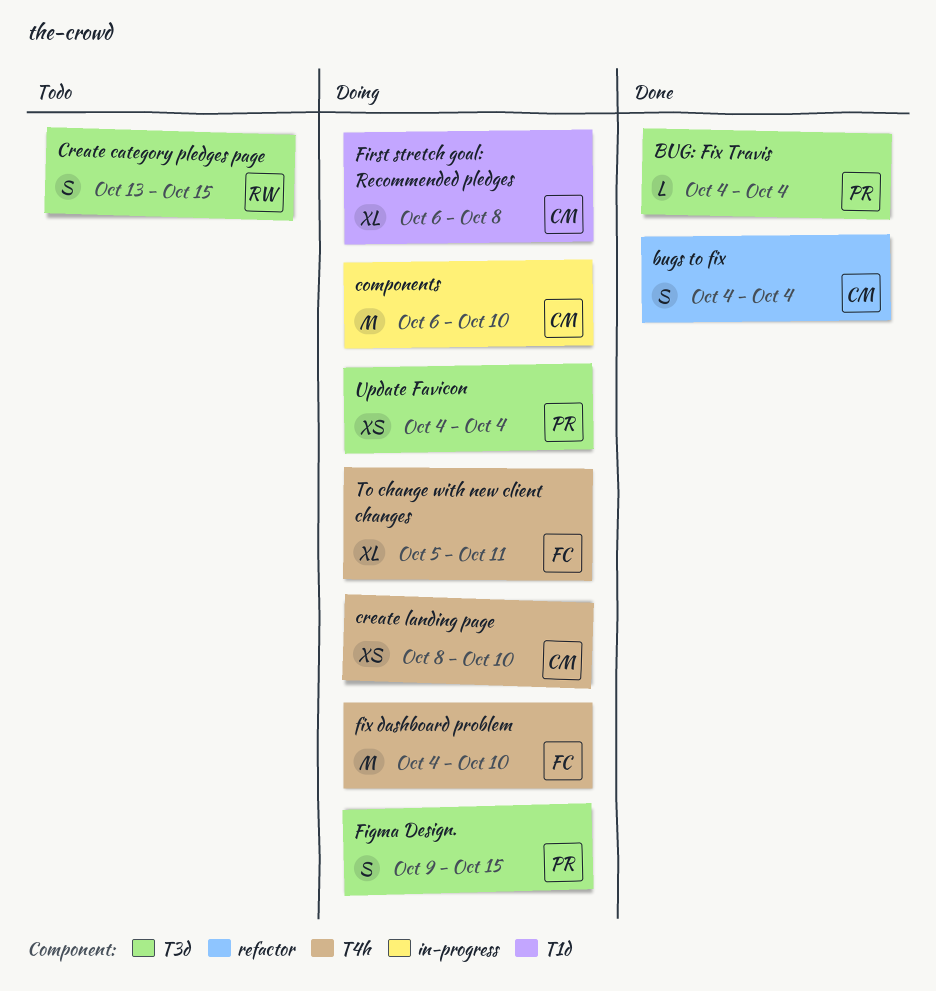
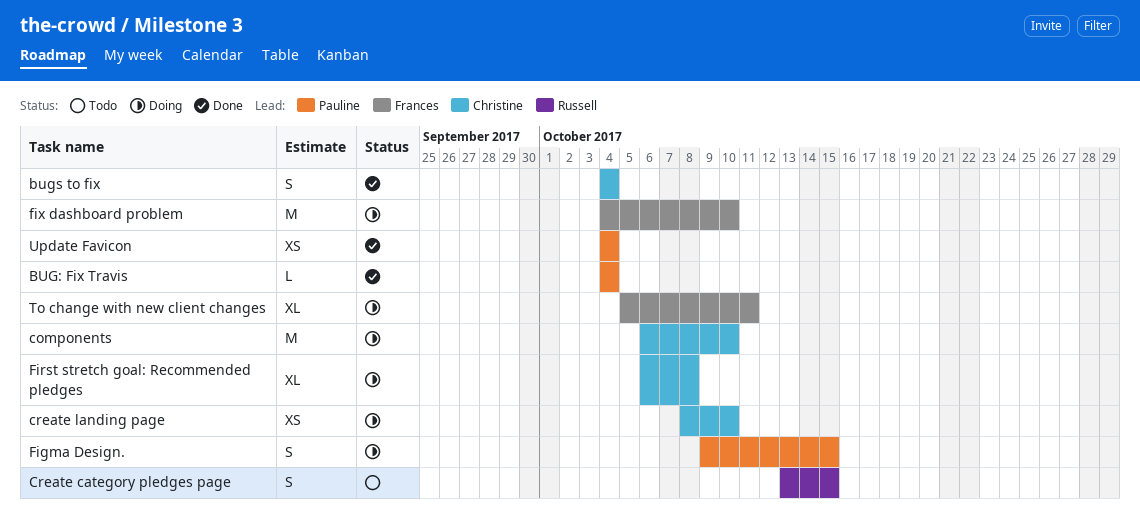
Update Favicon, status: Doing -> Done

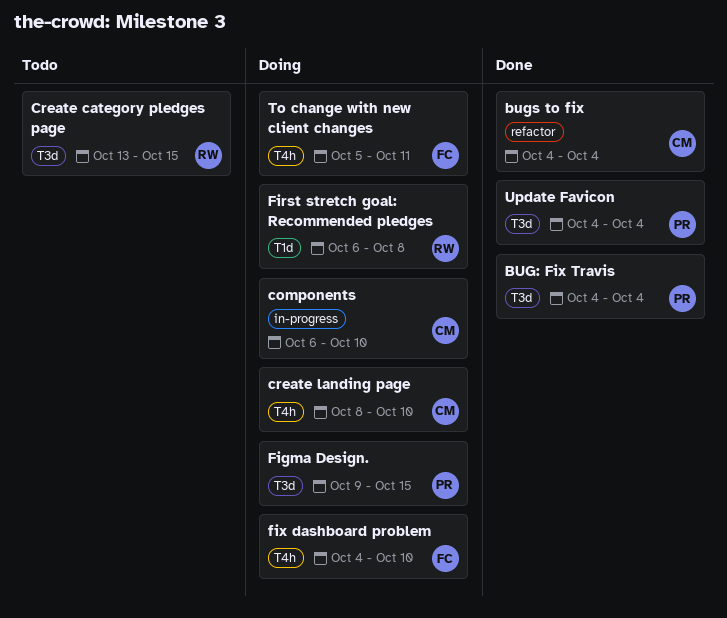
First stretch goal: Recommended pledges, owner: Christine -> Russell

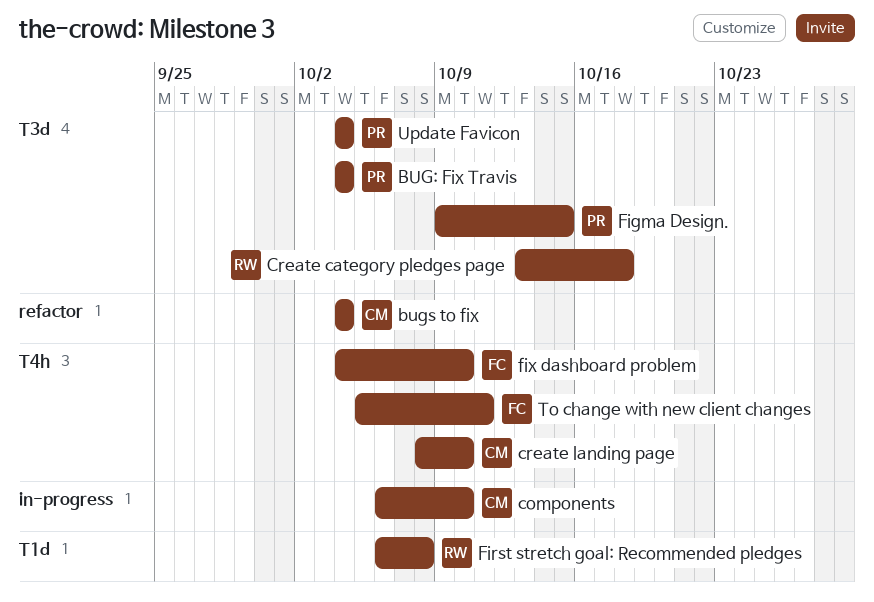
Create category pledges page, due: Oct 15 -> Oct 18

